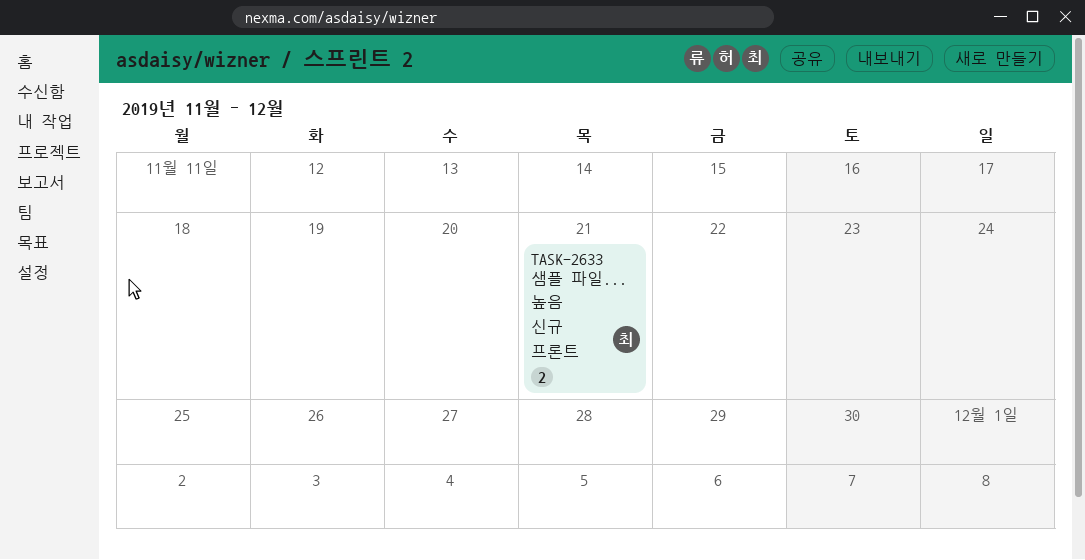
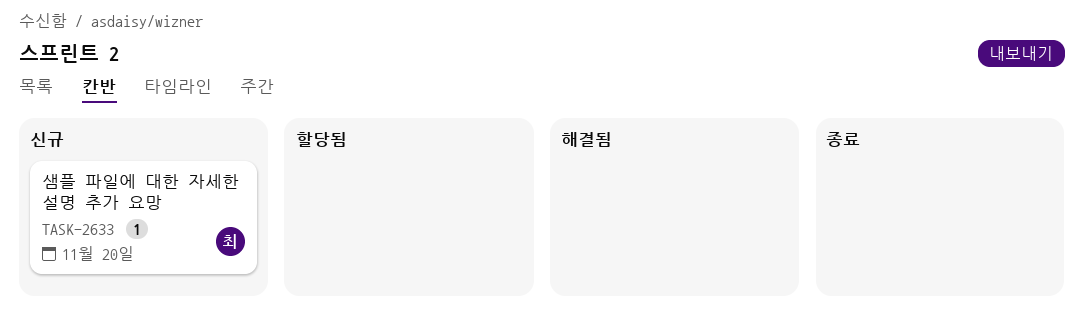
TASK-2633, estimate: 2 -> 1
TASK-2633, due: Nov 21 -> Nov 20

